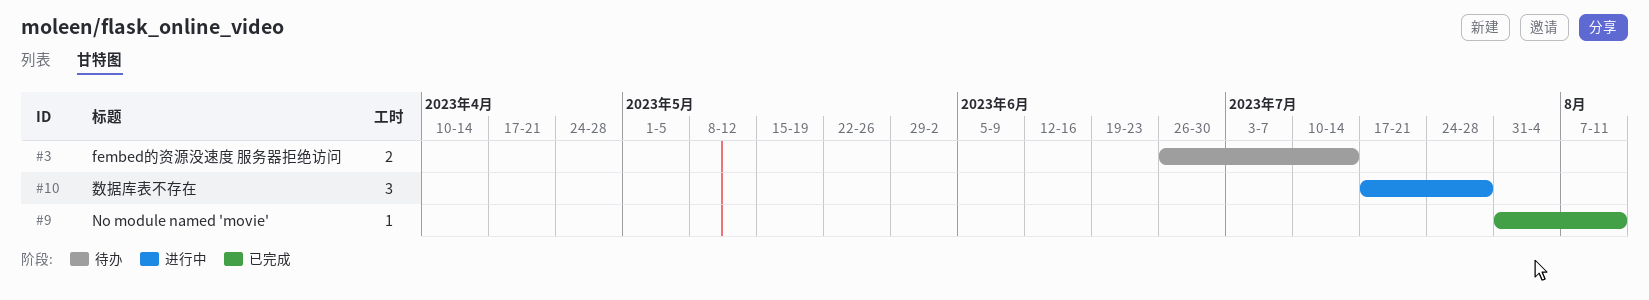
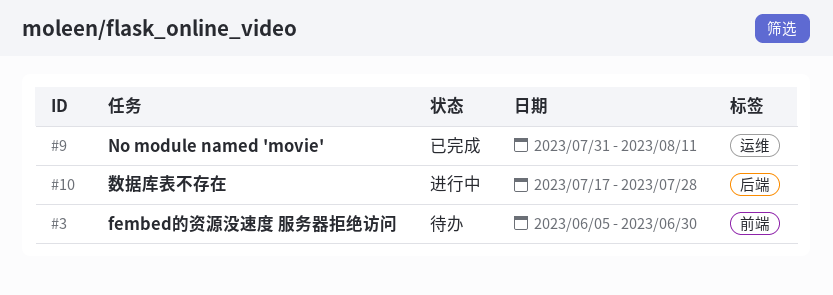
#3, start: Jun 26 -> Jun 5
#3, due: Jul 14 -> Jun 30

